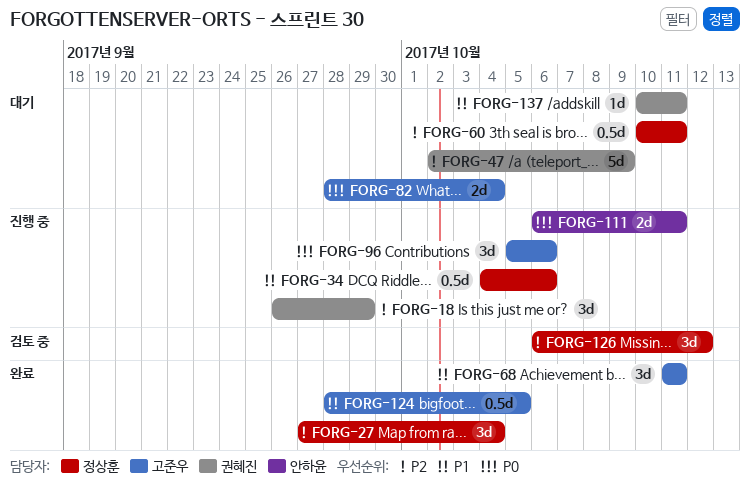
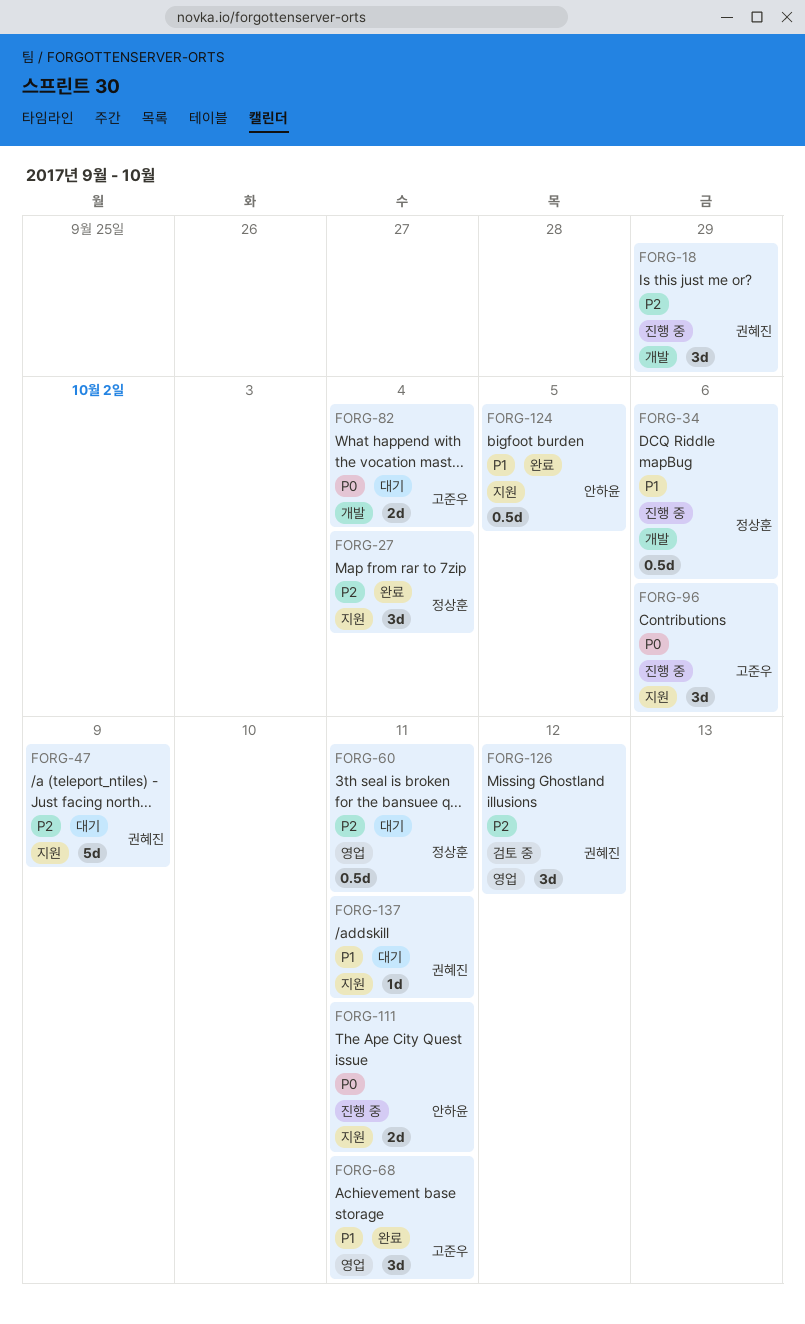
FORG-124, owner: 고준우 -> 안하윤
FORG-126, owner: 정상훈 -> 권혜진

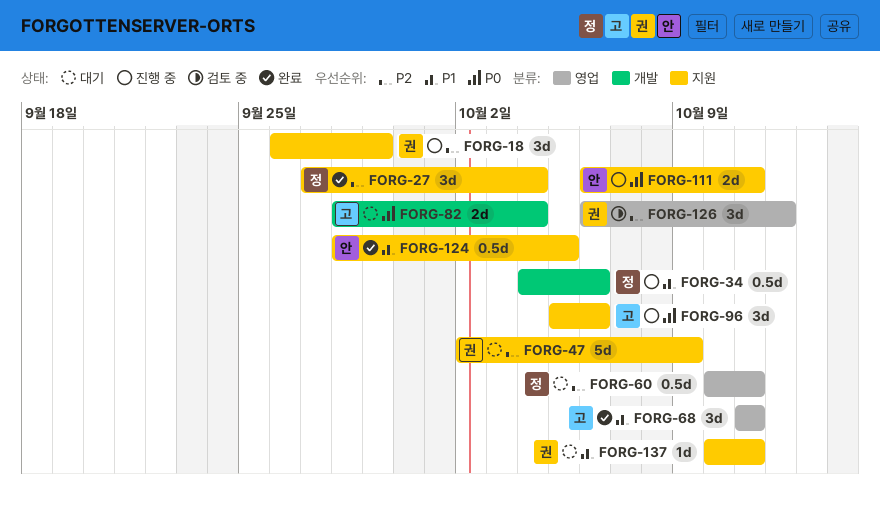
FORG-18, label: 개발 -> 지원

